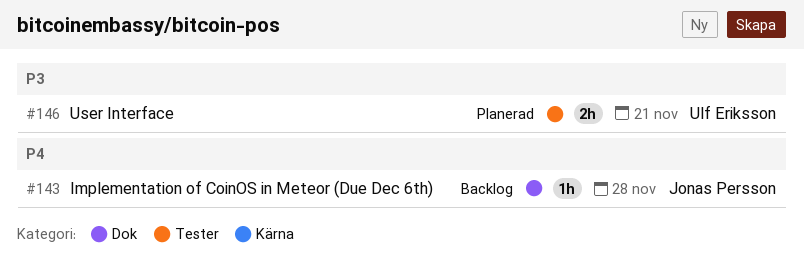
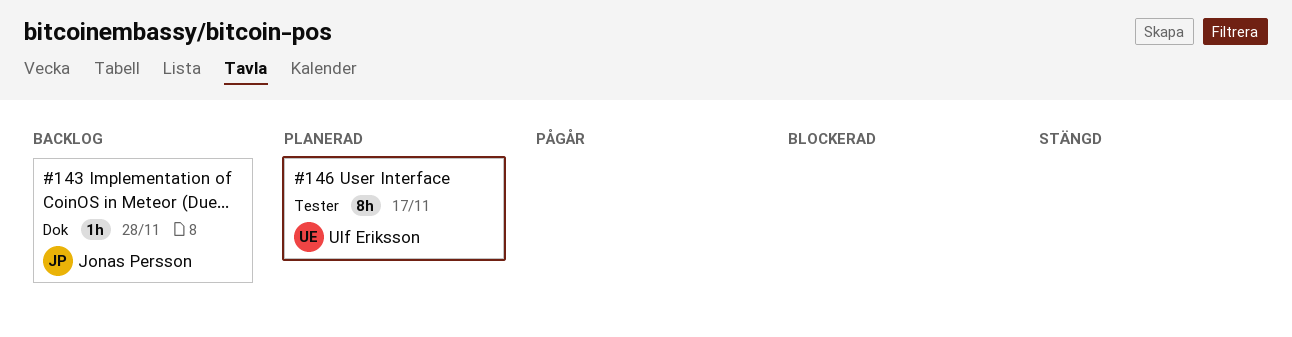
#146, estimate: 2h -> 8h
#146, due: Nov 21 -> Nov 17

